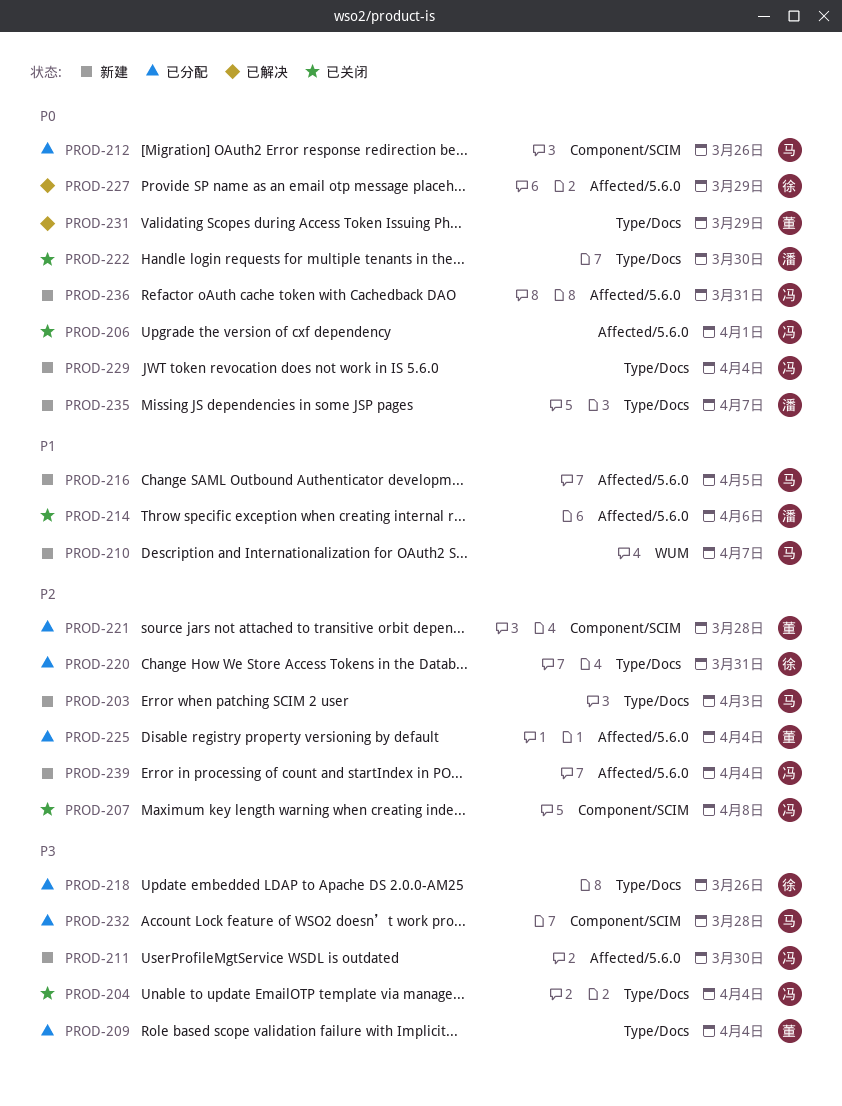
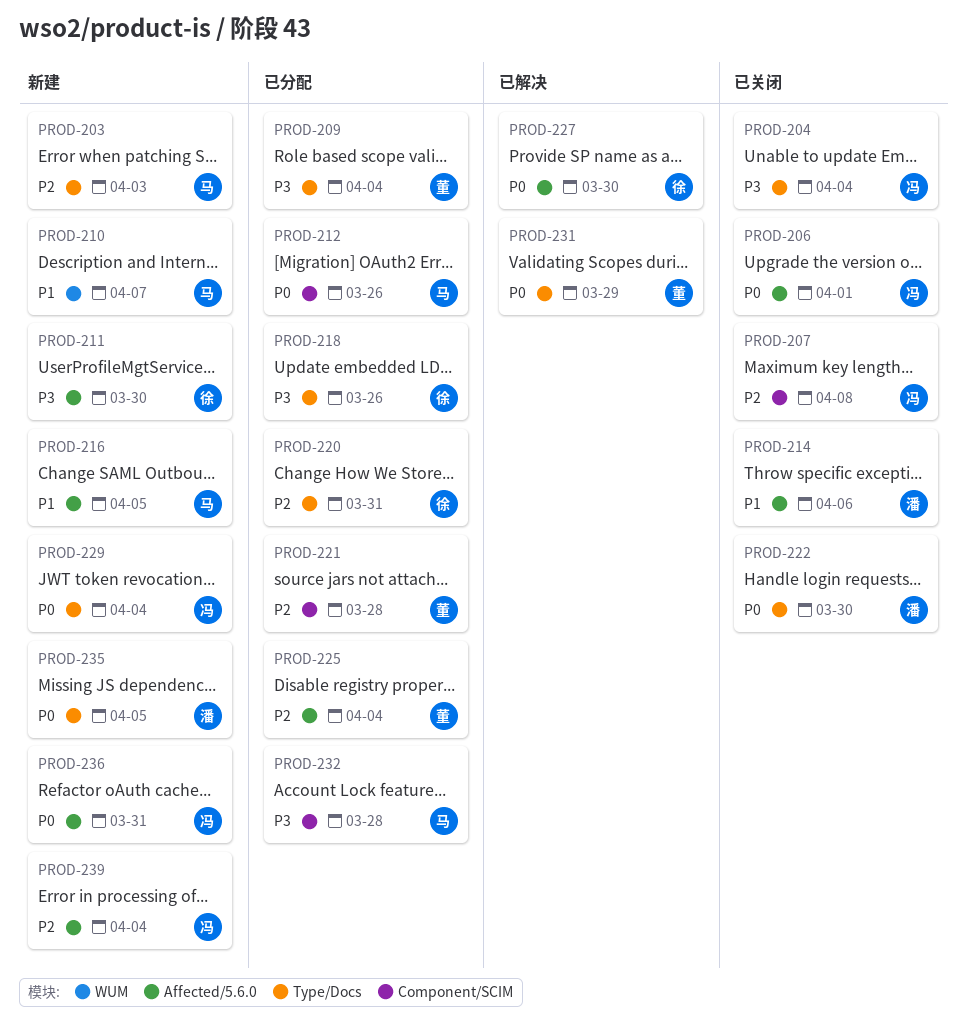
PROD-211, owner: 冯 -> 徐
PROD-227, due: Mar 29 -> Mar 30
PROD-235, due: Apr 7 -> Apr 5

